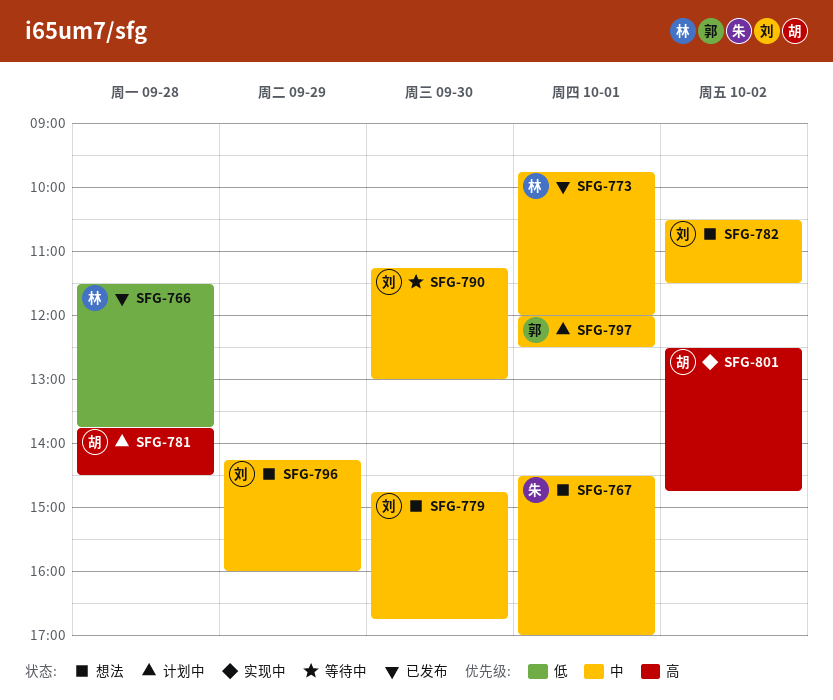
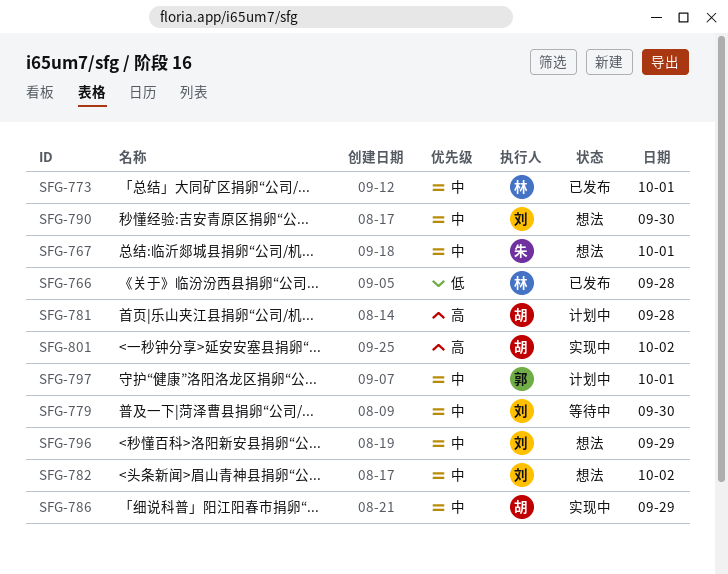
SFG-779, status: 想法 -> 等待中
SFG-786: none -> present
SFG-790, status: 等待中 -> 想法

